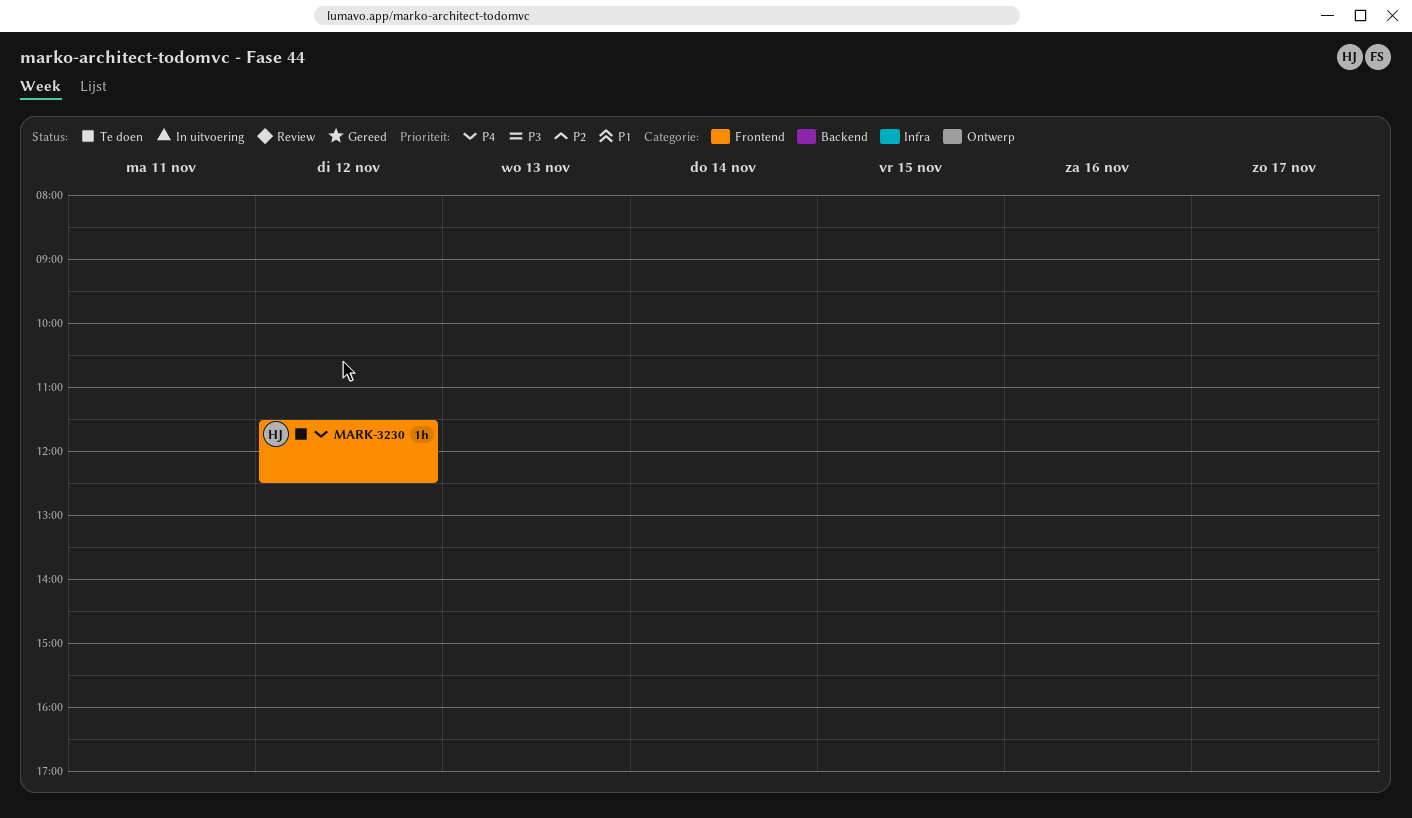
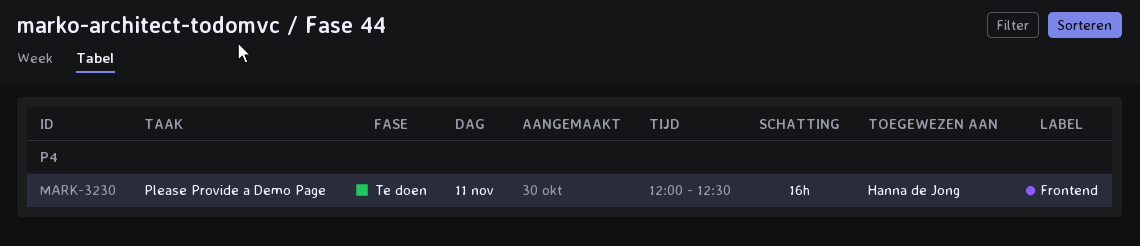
MARK-3230, estimate: 1h -> 16h
MARK-3230, day: Nov 12 -> Nov 11
MARK-3230, begins: 11:30 -> 12:00

